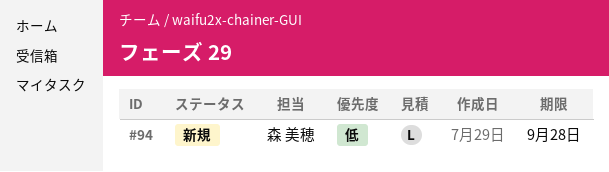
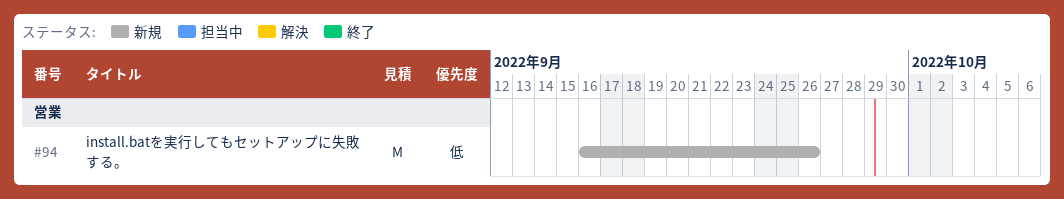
#94, estimate: L -> M
#94, due: Sep 28 -> Sep 26

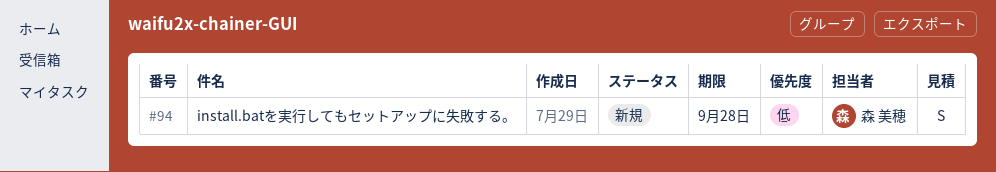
#94, estimate: M -> S
#94, due: Sep 26 -> Sep 28

